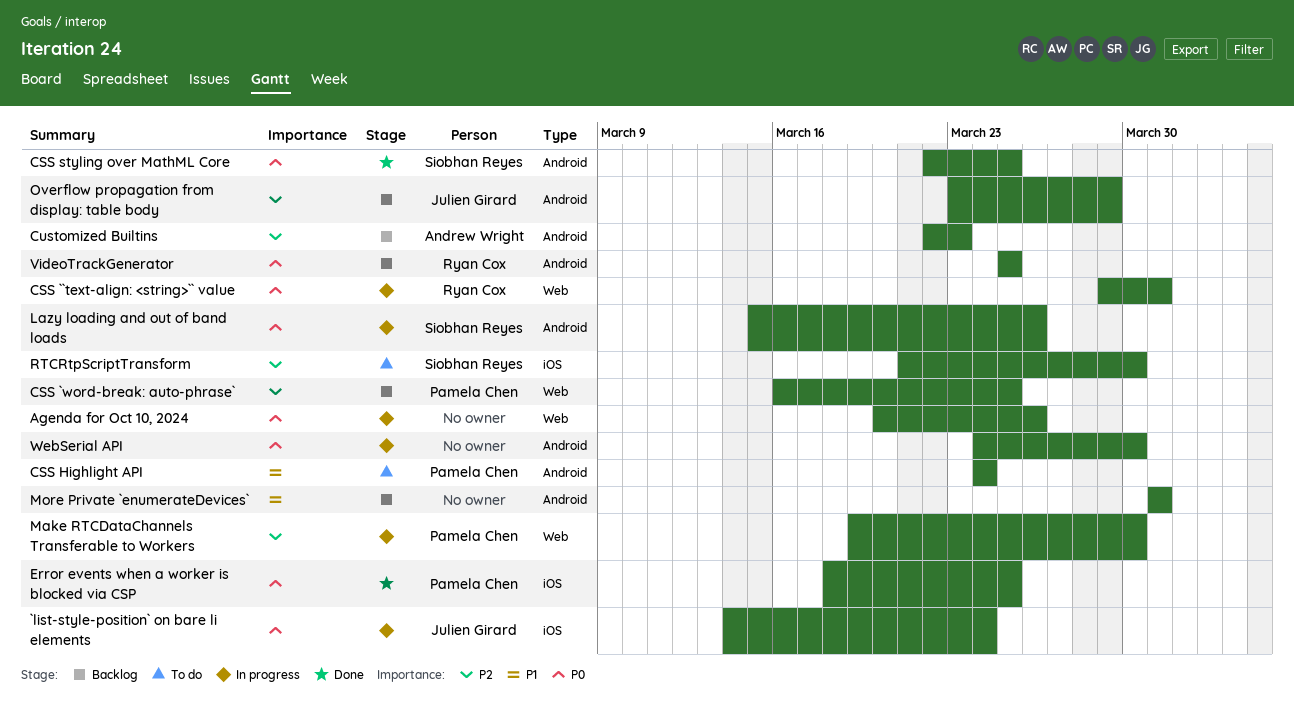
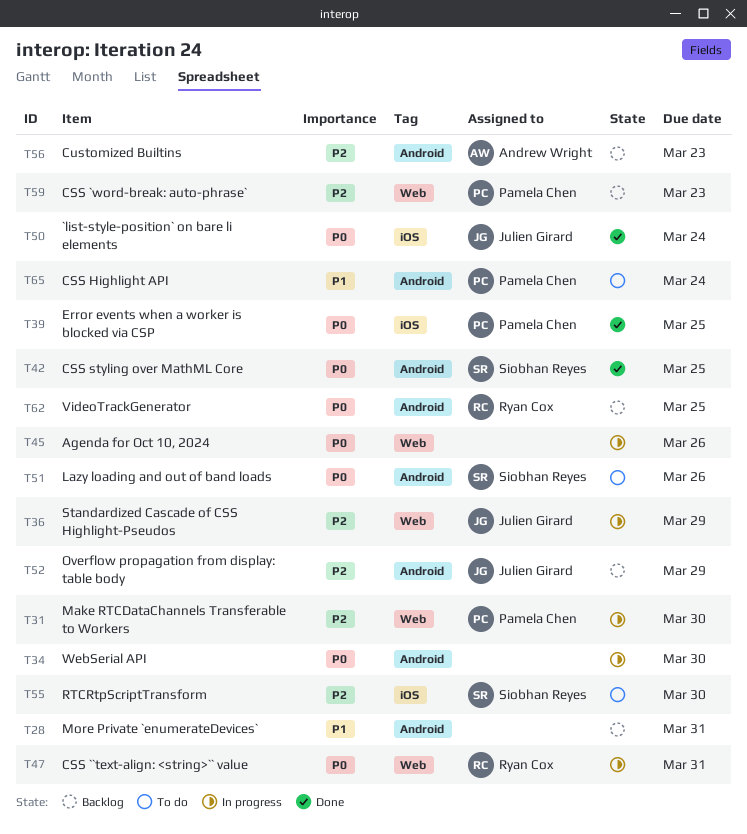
`list-style-position` on bare li elements, status: In progress -> Done
CSS `word-break: auto-phrase`, due: Mar 25 -> Mar 23
Lazy loading and out of band loads, status: In progress -> To do
Standardized Cascade of CSS Highlight-Pseudos: none -> present

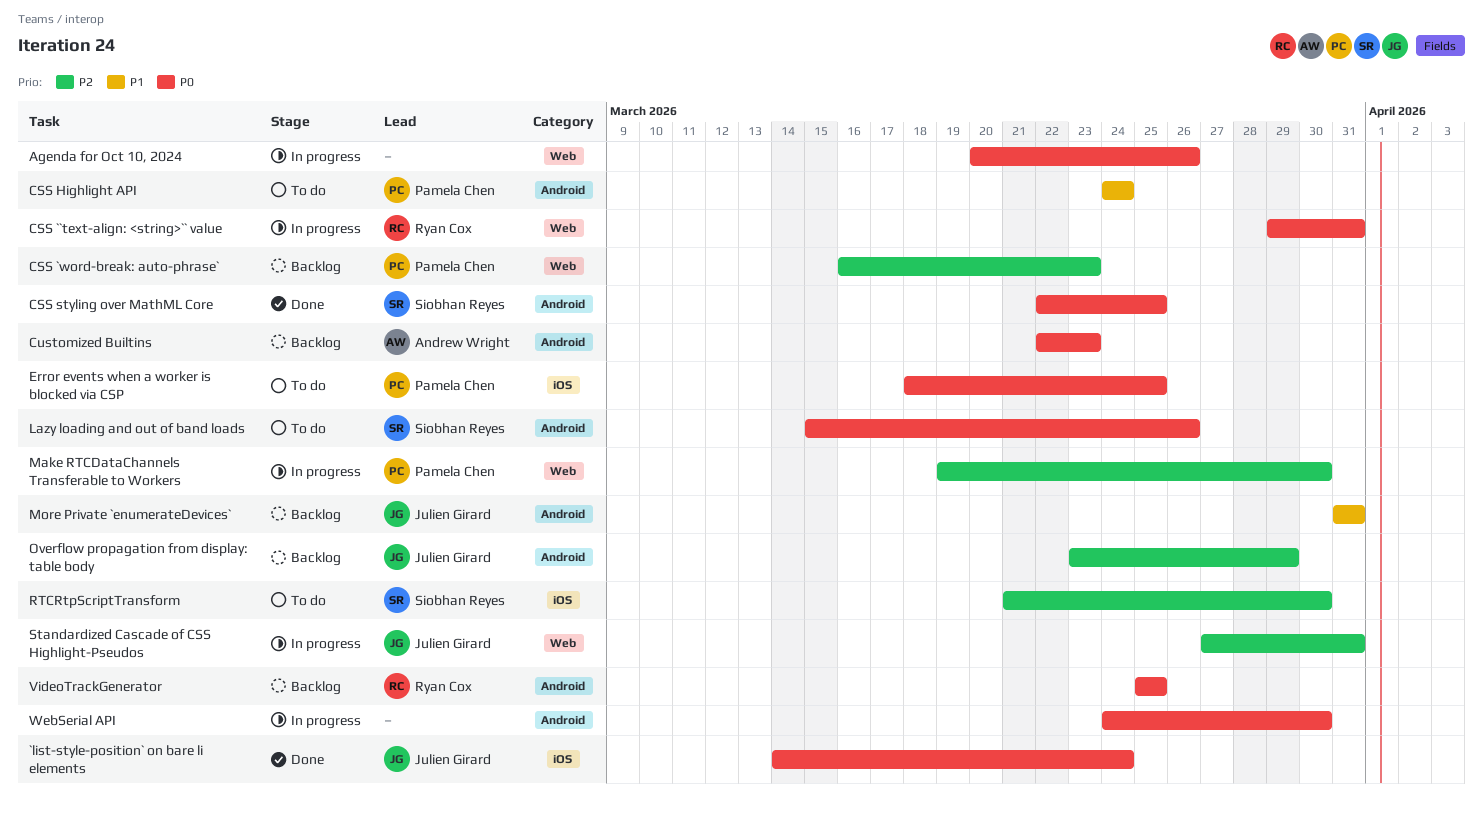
Customized Builtins, priority: P2 -> P0
Error events when a worker is blocked via CSP, status: Done -> To do
More Private `enumerateDevices`, owner: none -> Julien Girard
Standardized Cascade of CSS Highlight-Pseudos, due: Mar 29 -> Mar 31

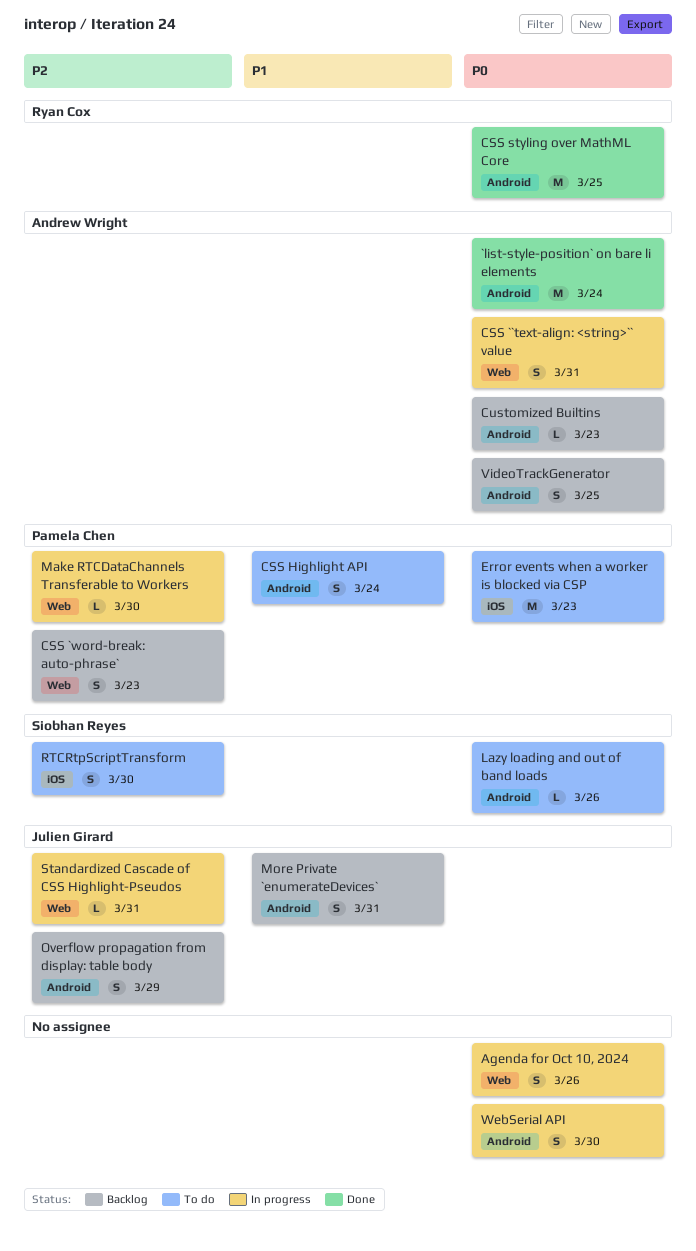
`list-style-position` on bare li elements, owner: Julien Girard -> Andrew Wright
`list-style-position` on bare li elements, label: iOS -> Android
CSS ``text-align: <string>`` value, owner: Ryan Cox -> Andrew Wright
CSS styling over MathML Core, owner: Siobhan Reyes -> Ryan Cox
Error events when a worker is blocked via CSP, due: Mar 25 -> Mar 23
VideoTrackGenerator, owner: Ryan Cox -> Andrew Wright

